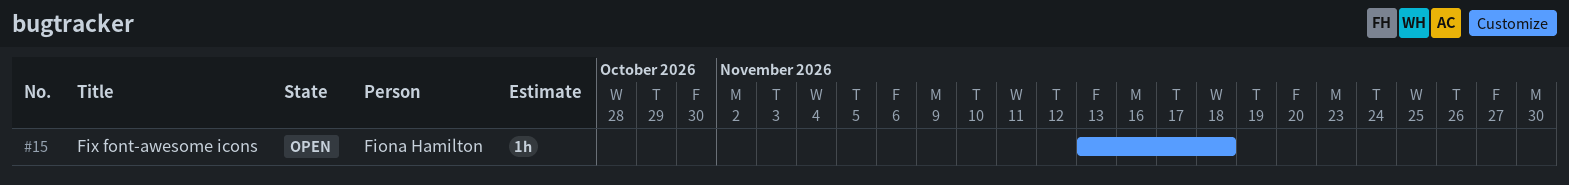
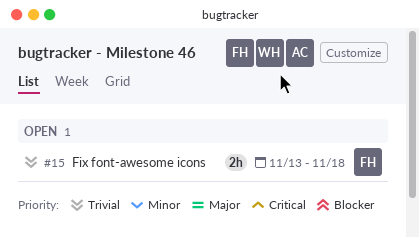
#15, estimate: 1h -> 2h

